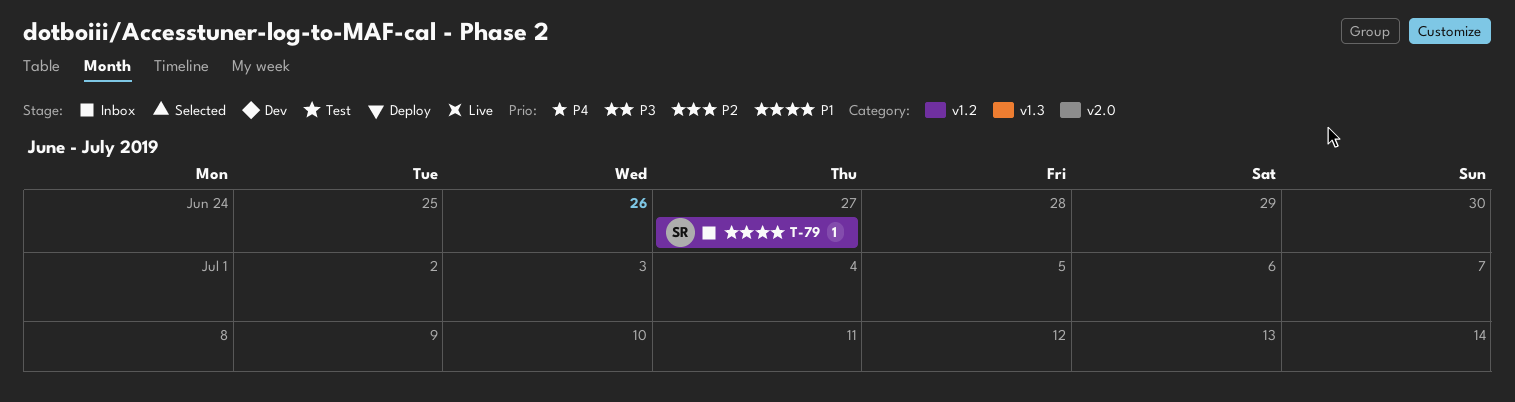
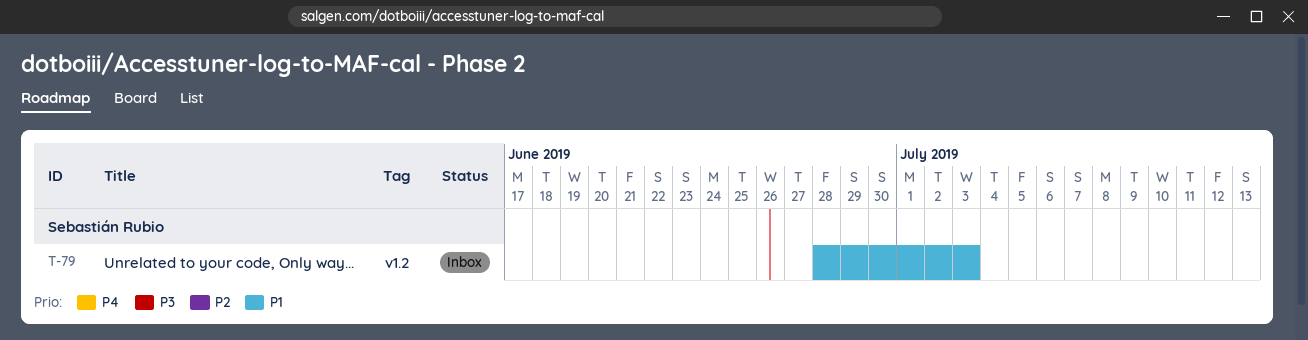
T-79, start: Jun 27 -> Jun 28
T-79, due: Jun 27 -> Jul 3

